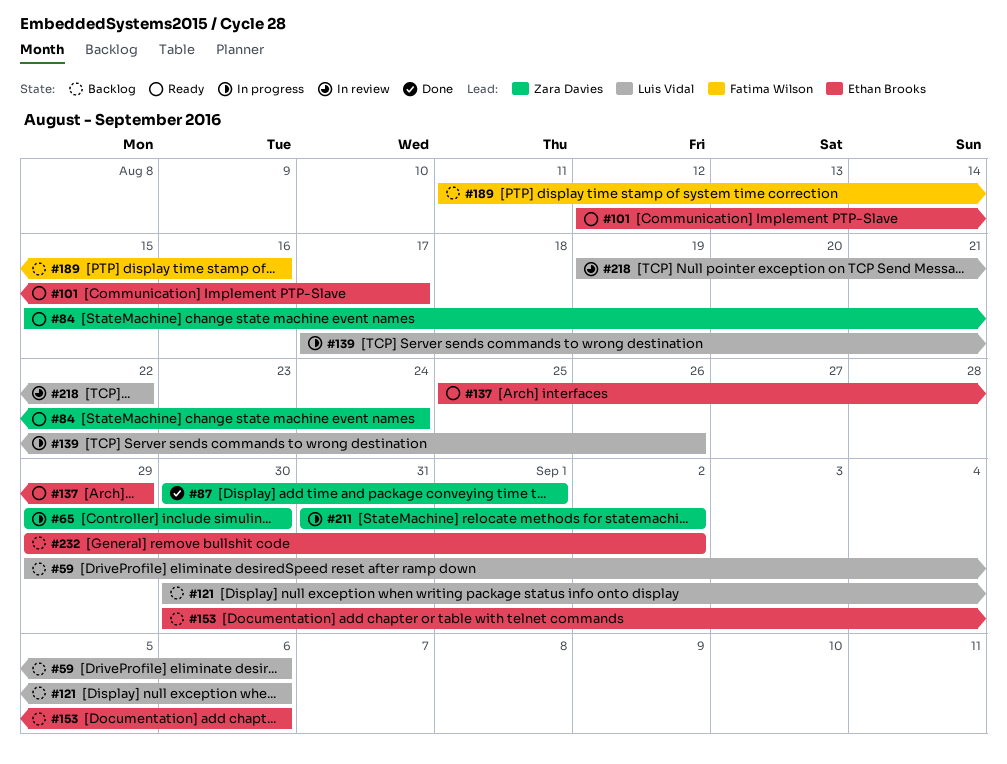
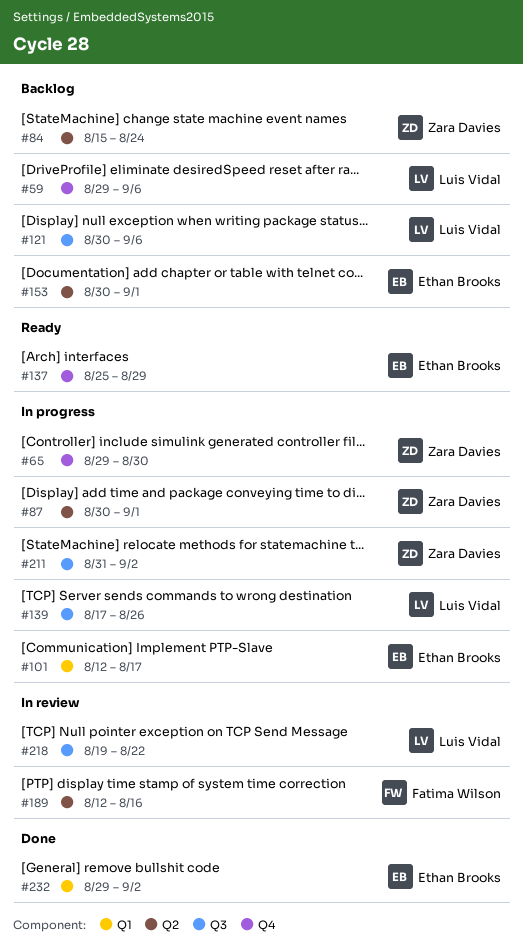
#84, status: Ready -> Backlog
#87, status: Done -> In progress
#101, status: Ready -> In progress
#153, due: Sep 6 -> Sep 1
#189, status: Backlog -> In review
#189, start: Aug 11 -> Aug 12
#232, status: Backlog -> Done

